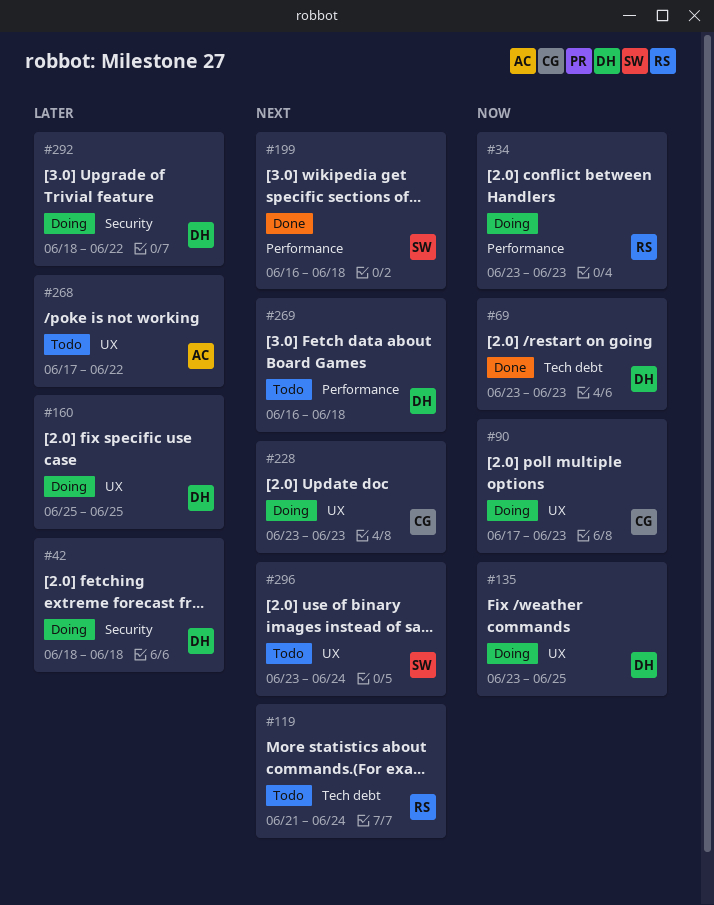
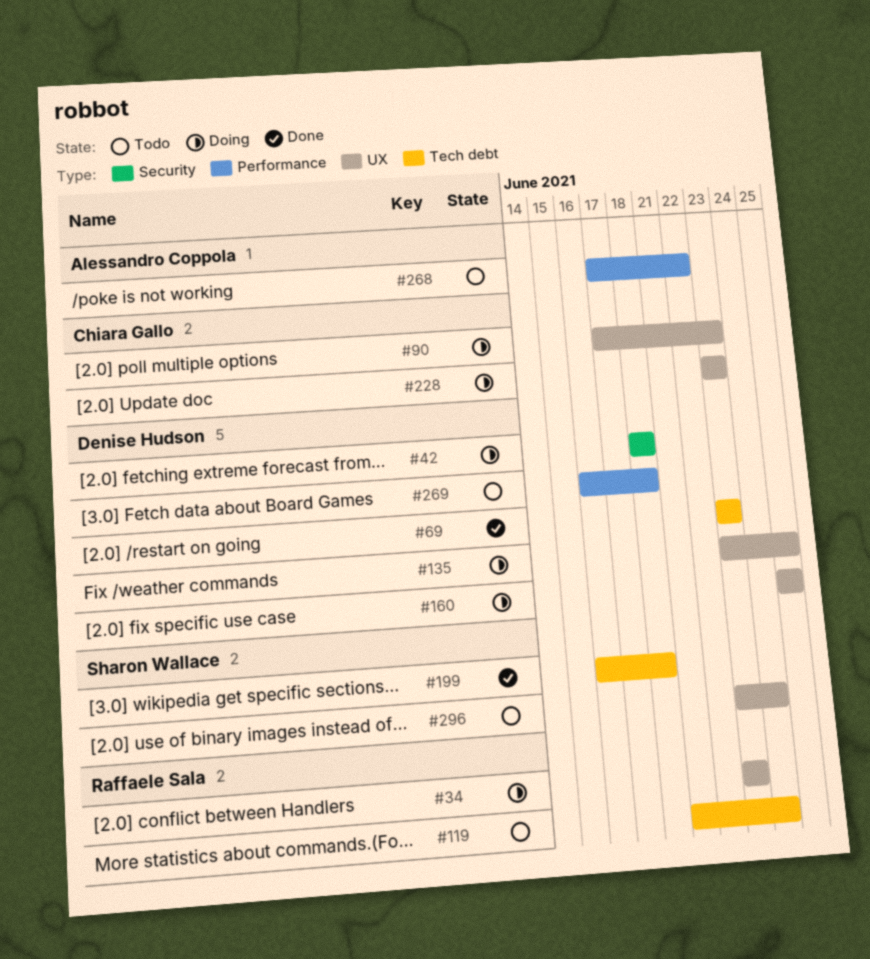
#34, label: Performance -> UX
#199, label: Performance -> Tech debt
#268, label: UX -> Performance
#292: present -> none

